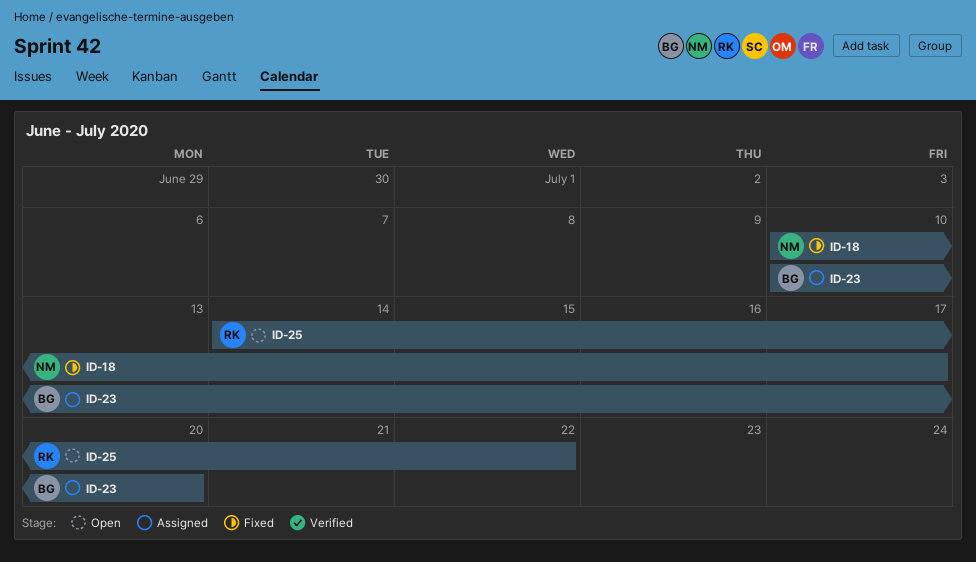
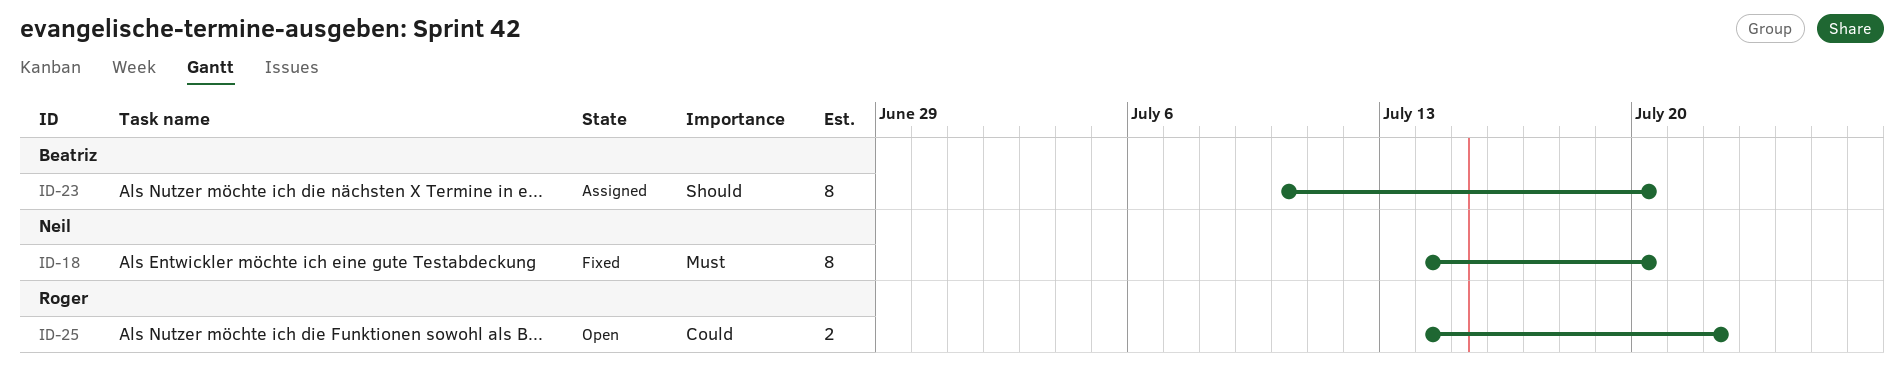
ID-18, start: Jul 10 -> Jul 14
ID-18, due: Jul 17 -> Jul 20

